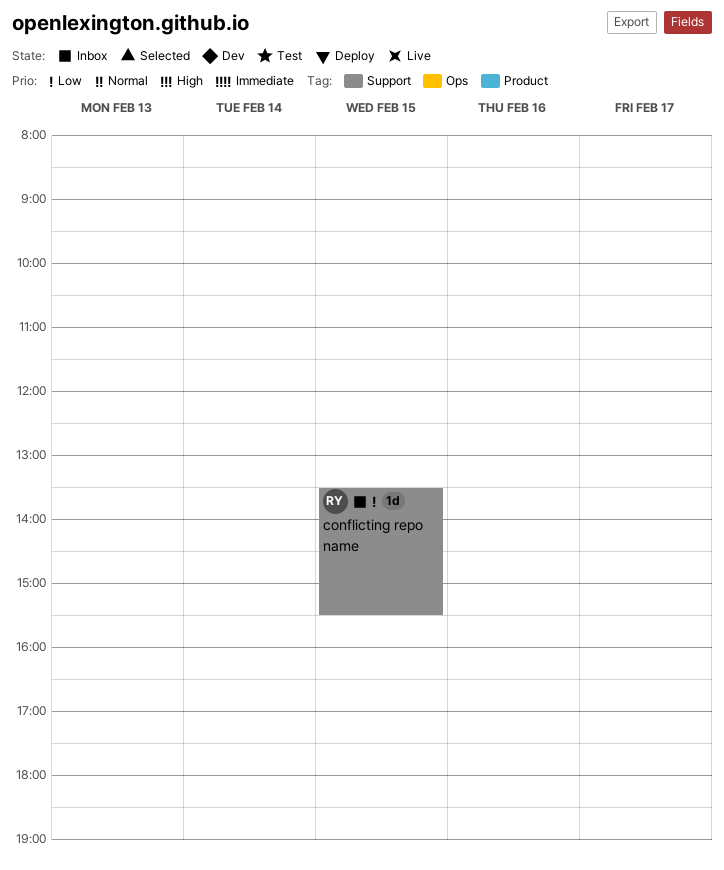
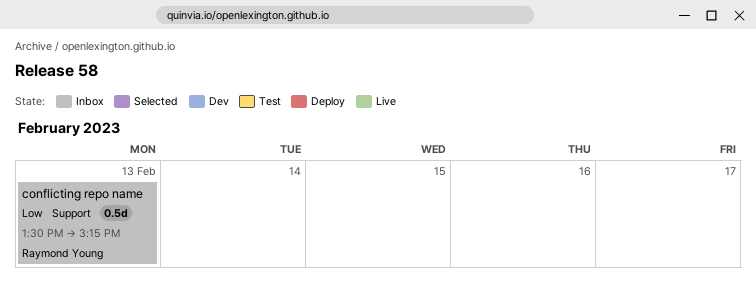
conflicting repo name, estimate: 1d -> 0.5d
conflicting repo name, day: Feb 15 -> Feb 13
conflicting repo name, ends: 15:30 -> 15:15

